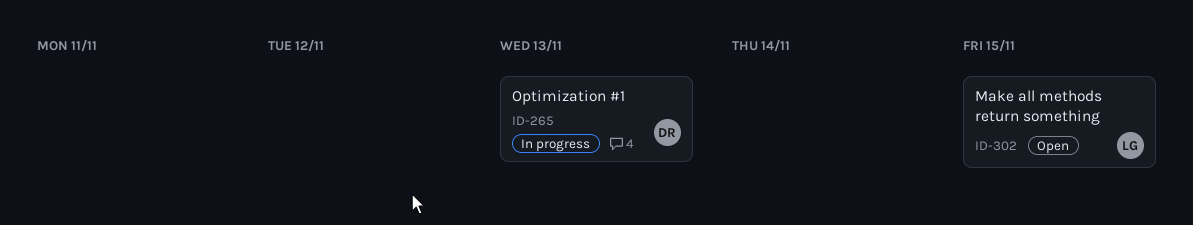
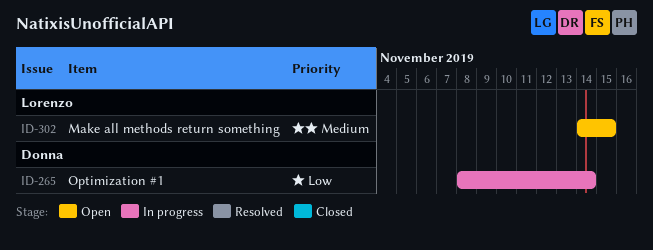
ID-265, due: Nov 13 -> Nov 14

